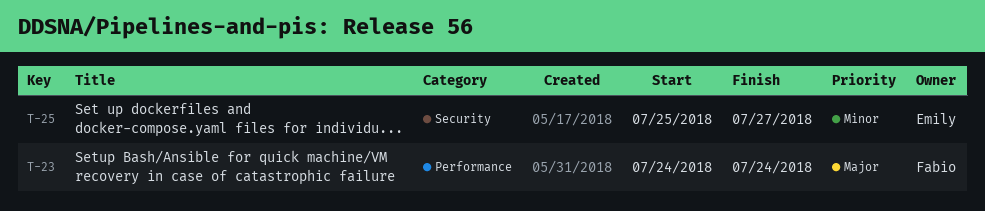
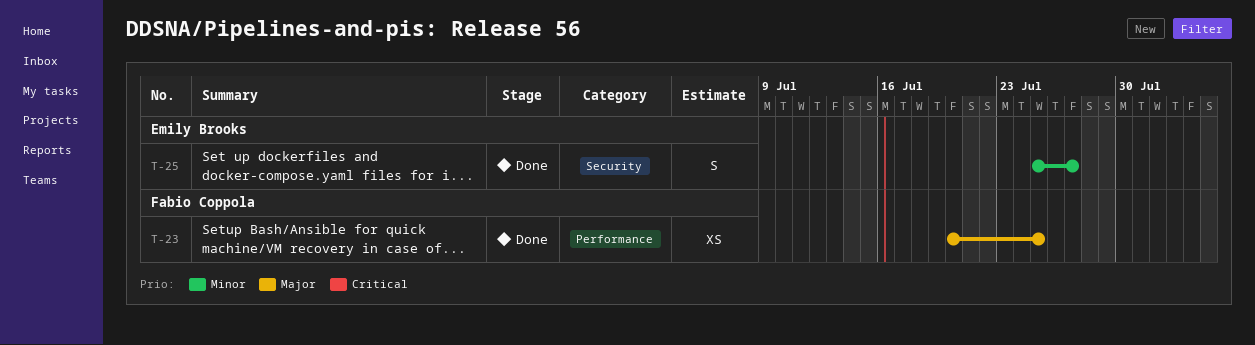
T-23, start: Jul 24 -> Jul 20
T-23, due: Jul 24 -> Jul 25

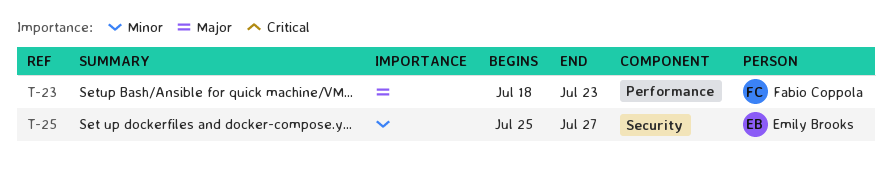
T-23, start: Jul 20 -> Jul 18
T-23, due: Jul 25 -> Jul 23

